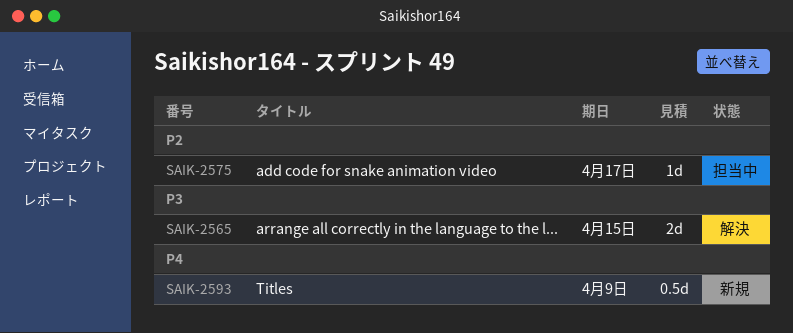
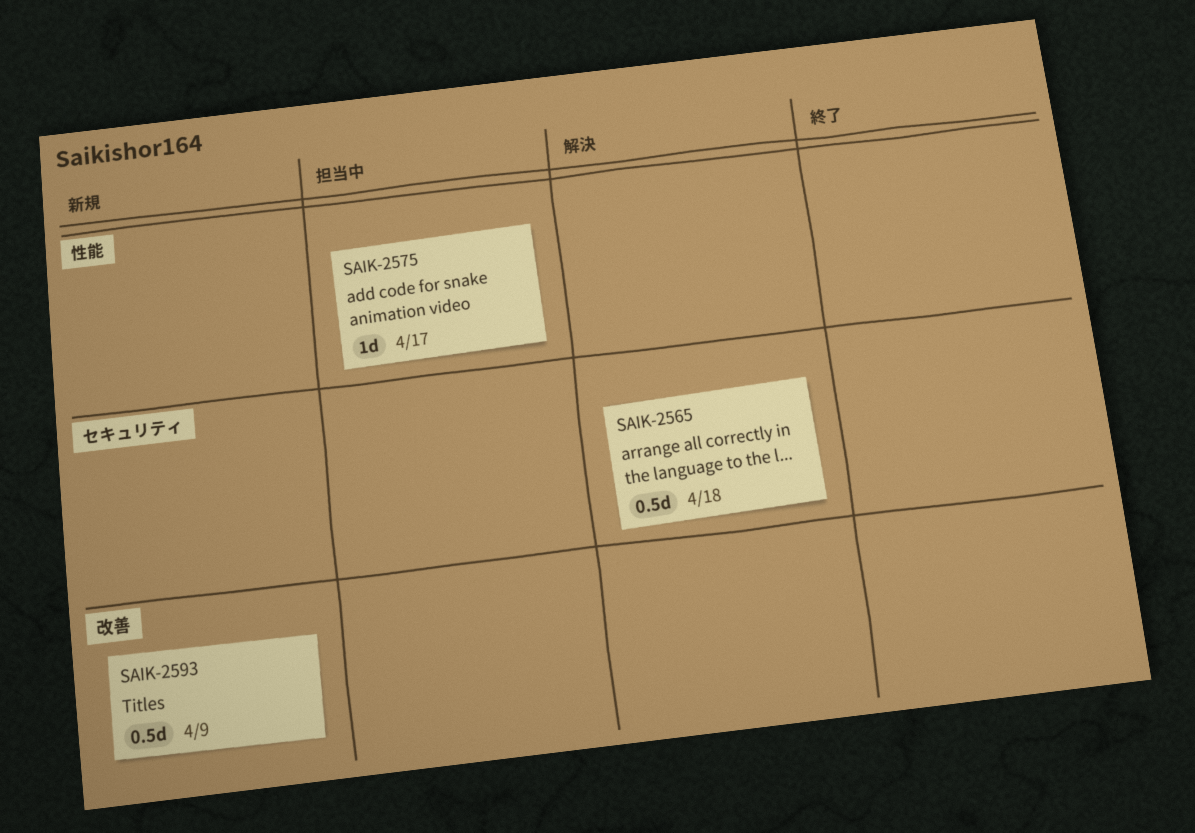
SAIK-2565, estimate: 2d -> 0.5d
SAIK-2565, due: Apr 15 -> Apr 18

